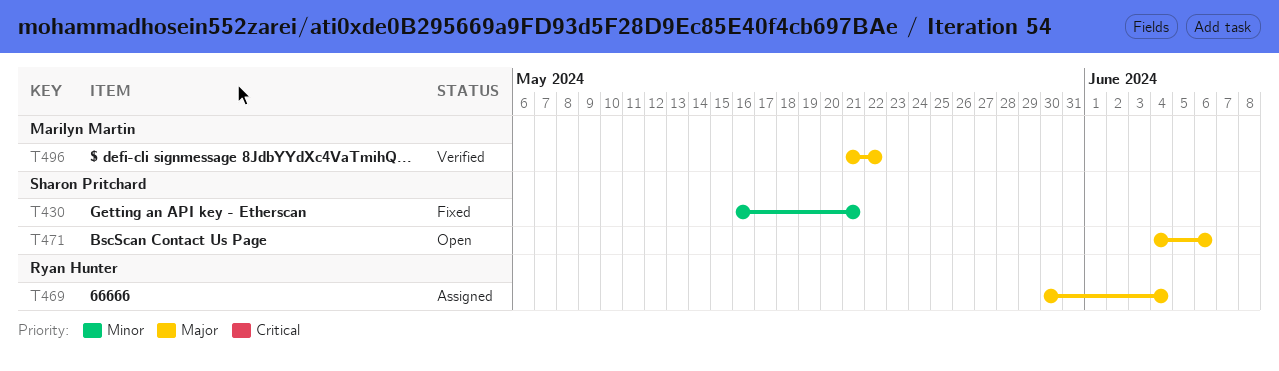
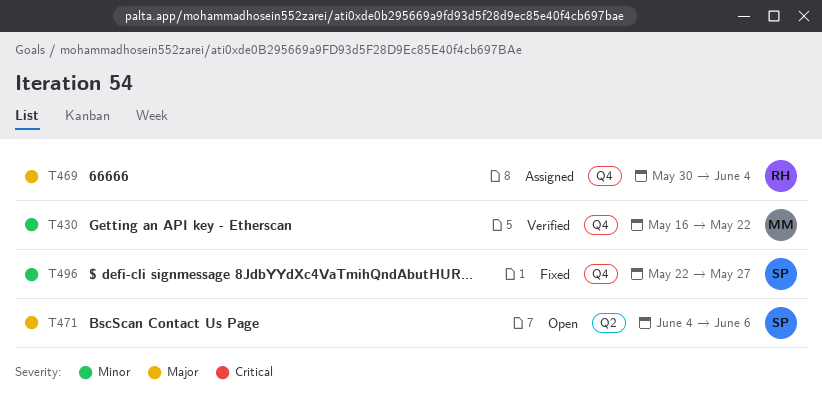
T430, status: Fixed -> Verified
T430, owner: Sharon Pritchard -> Marilyn Martin
T430, due: May 21 -> May 22
T496, status: Verified -> Fixed
T496, owner: Marilyn Martin -> Sharon Pritchard
T496, priority: Major -> Minor
T496, start: May 21 -> May 22
T496, due: May 22 -> May 27

